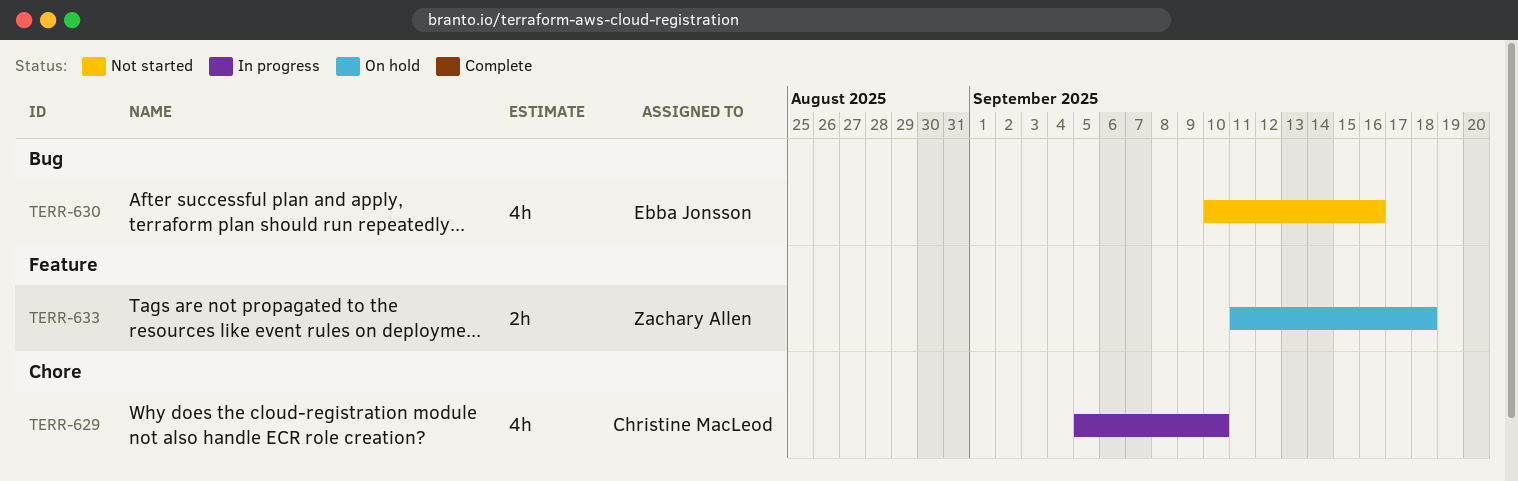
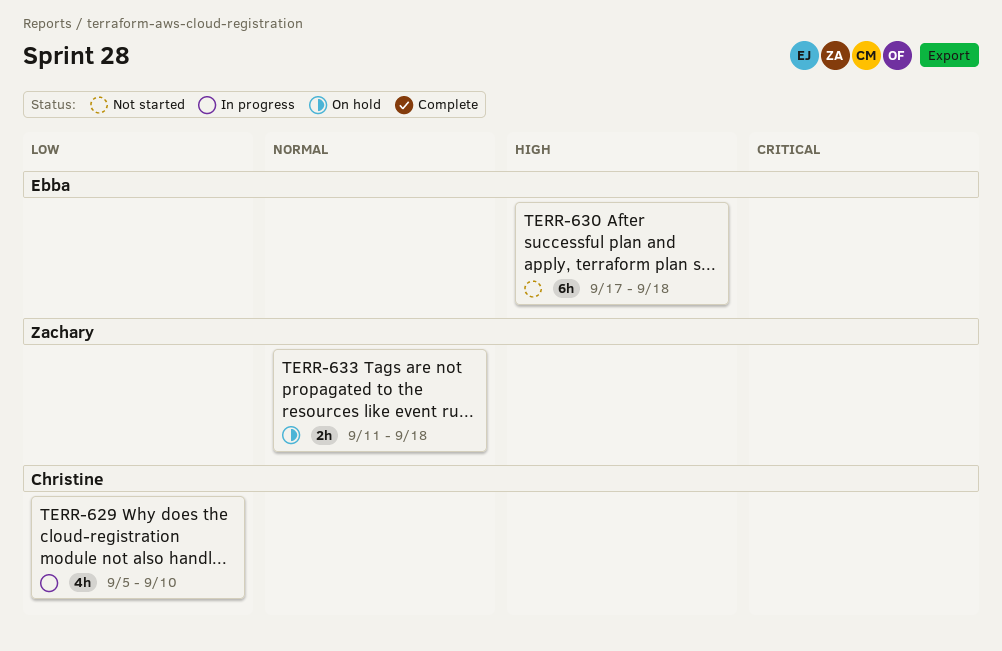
TERR-630, estimate: 4h -> 6h
TERR-630, start: Sep 10 -> Sep 17
TERR-630, due: Sep 16 -> Sep 18

